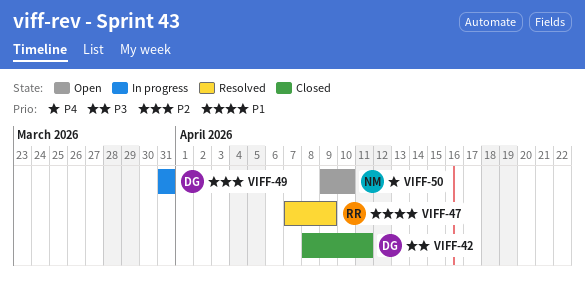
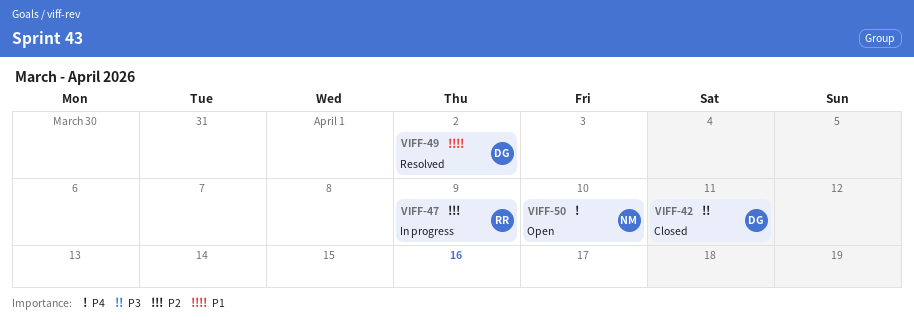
VIFF-47, status: Resolved -> In progress
VIFF-47, priority: P1 -> P2
VIFF-49, status: In progress -> Resolved
VIFF-49, priority: P2 -> P1
VIFF-49, due: Mar 31 -> Apr 2

